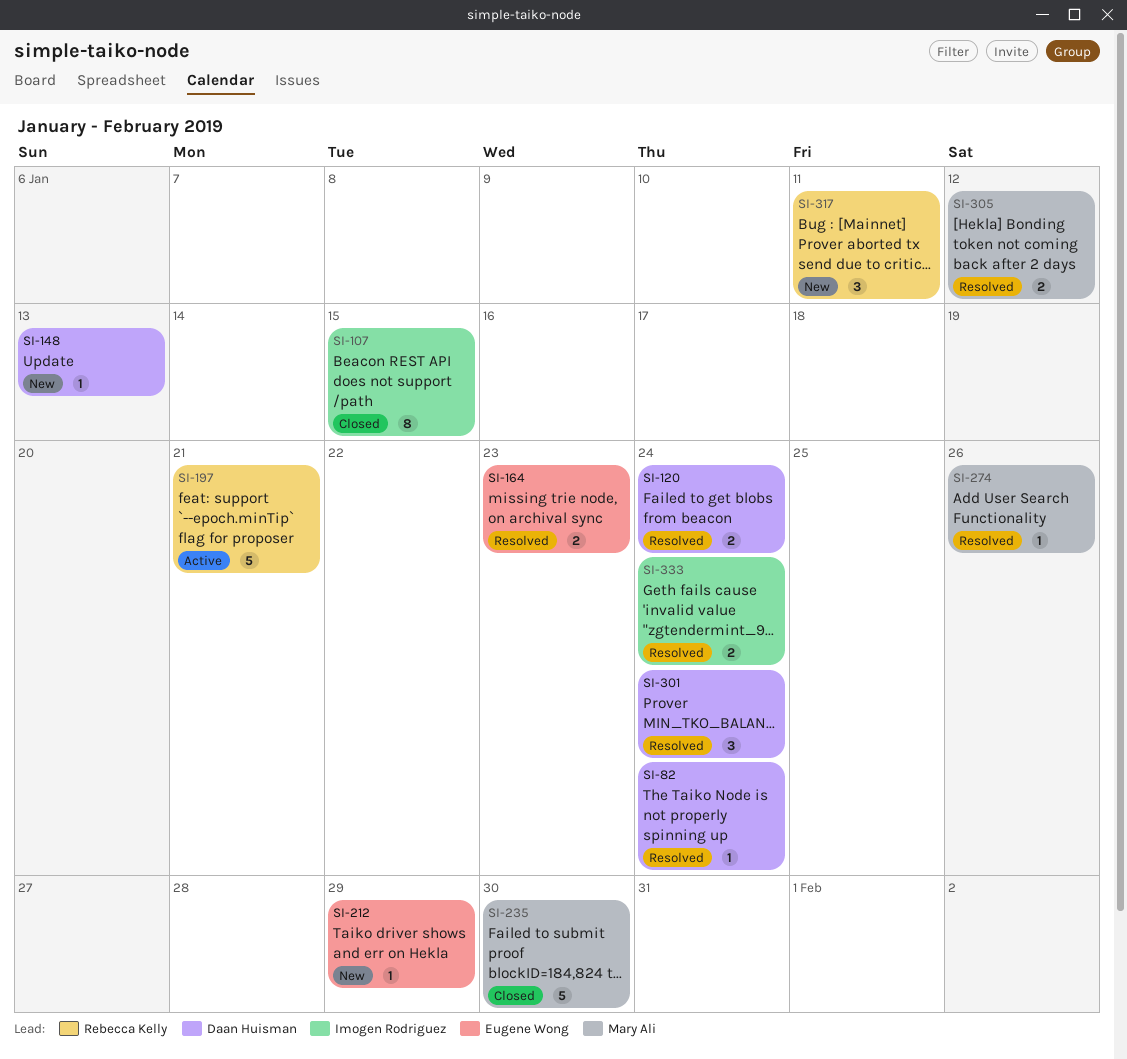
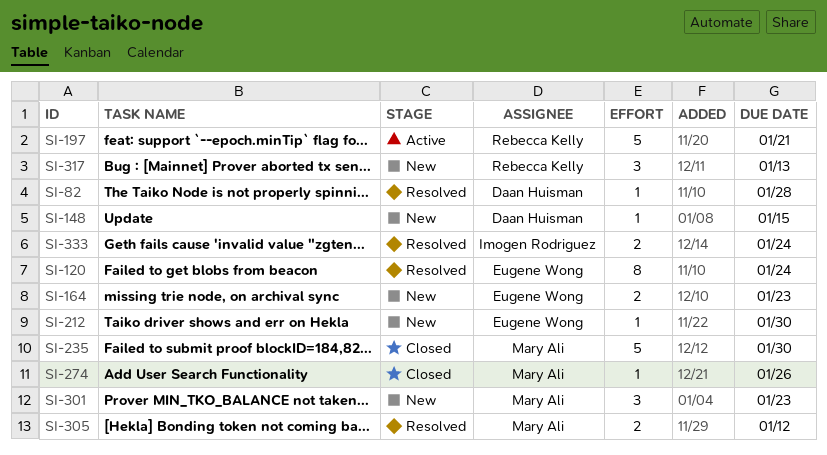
SI-82, due: Jan 24 -> Jan 28
SI-107: present -> none
SI-120, owner: Daan Huisman -> Eugene Wong
SI-120, estimate: 2 -> 8
SI-148, due: Jan 13 -> Jan 15
SI-164, status: Resolved -> New
SI-212, due: Jan 29 -> Jan 30
SI-274, status: Resolved -> Closed
SI-301, status: Resolved -> New
SI-301, owner: Daan Huisman -> Mary Ali
SI-301, due: Jan 24 -> Jan 23
SI-317, due: Jan 11 -> Jan 13

